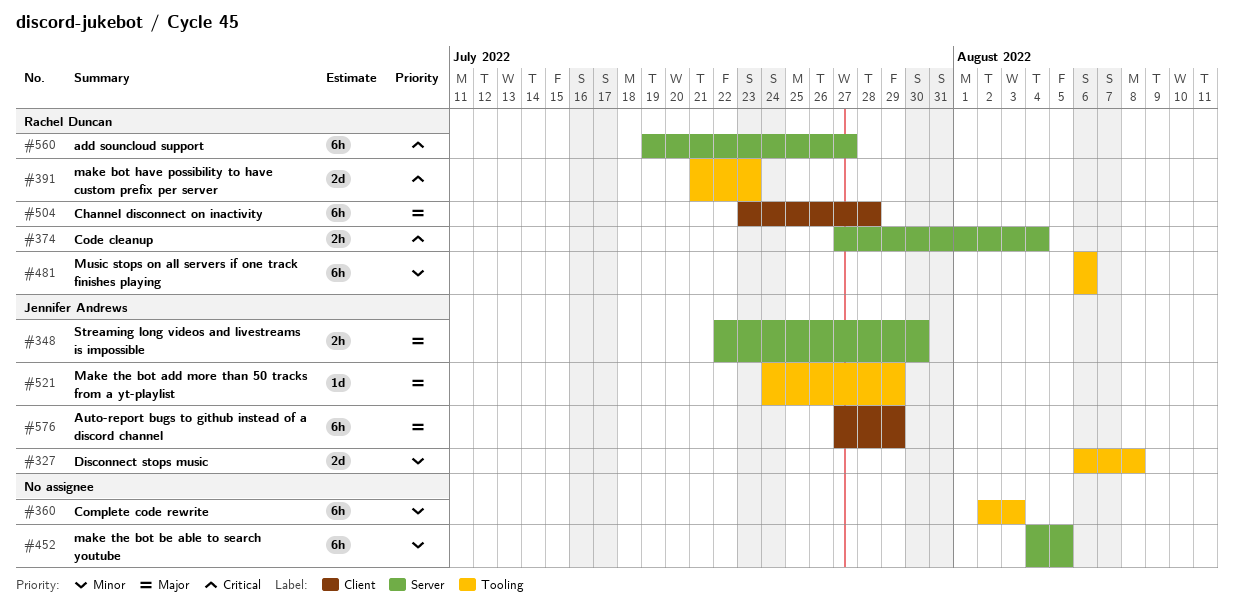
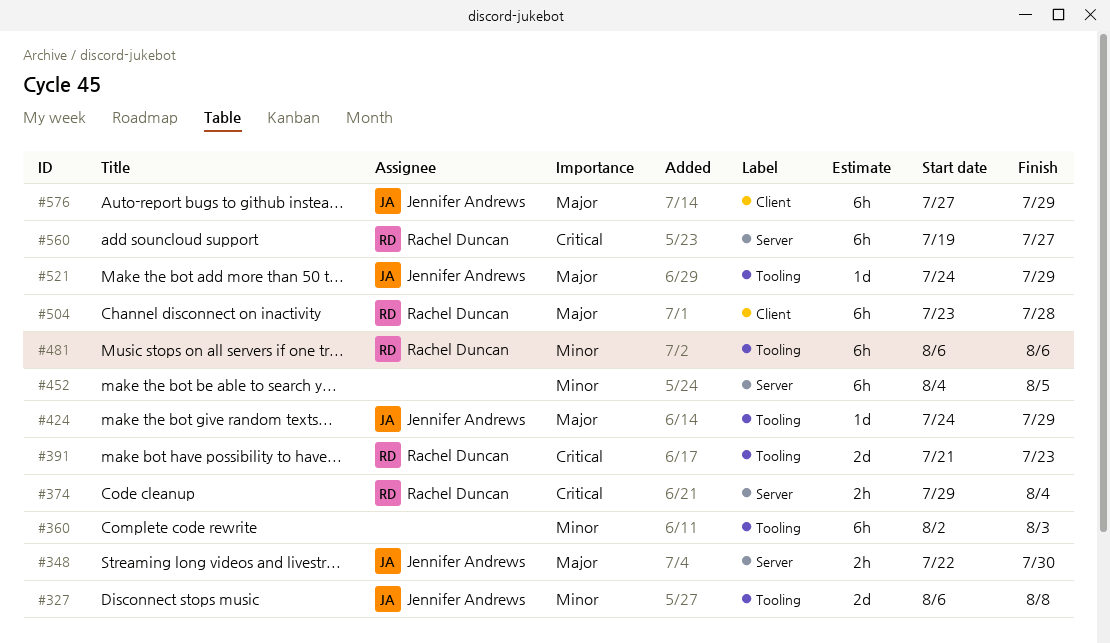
#374, start: Jul 27 -> Jul 29
#424: none -> present

